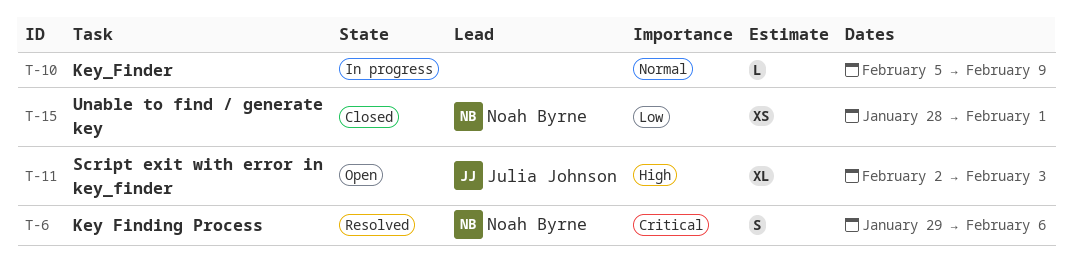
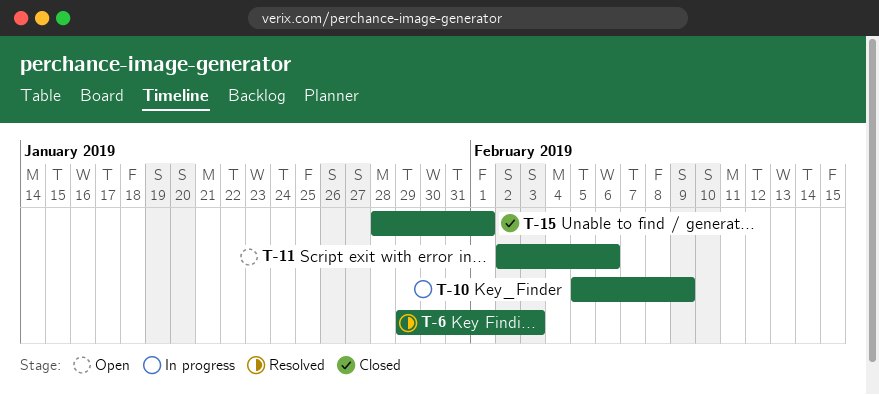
T-6, due: Feb 6 -> Feb 3
T-11, due: Feb 3 -> Feb 6

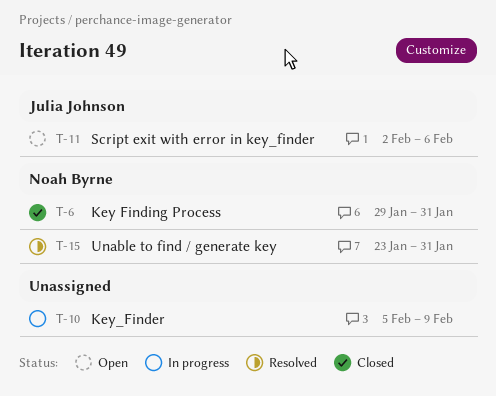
T-6, status: Resolved -> Closed
T-6, due: Feb 3 -> Jan 31
T-15, status: Closed -> Resolved
T-15, start: Jan 28 -> Jan 23
T-15, due: Feb 1 -> Jan 31

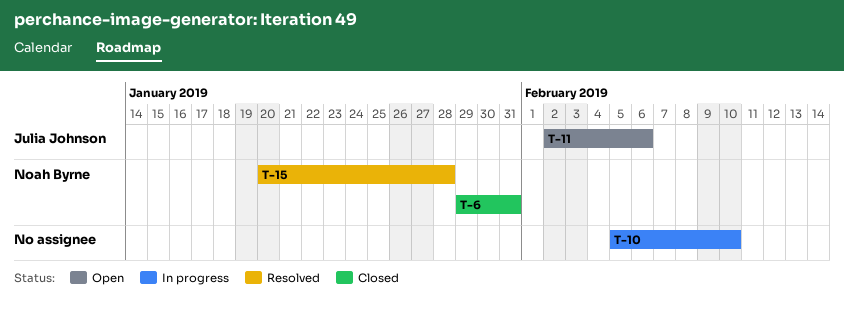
T-10, due: Feb 9 -> Feb 10
T-15, start: Jan 23 -> Jan 20
T-15, due: Jan 31 -> Jan 28

